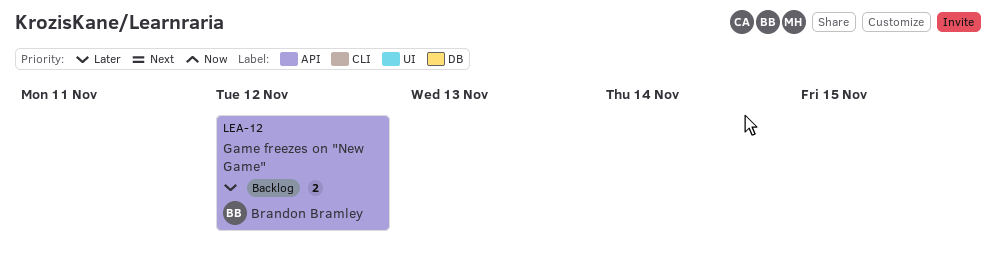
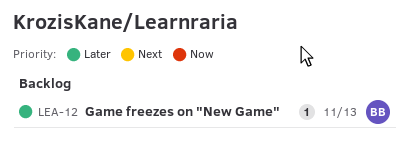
LEA-12, estimate: 2 -> 1
LEA-12, due: Nov 12 -> Nov 13

